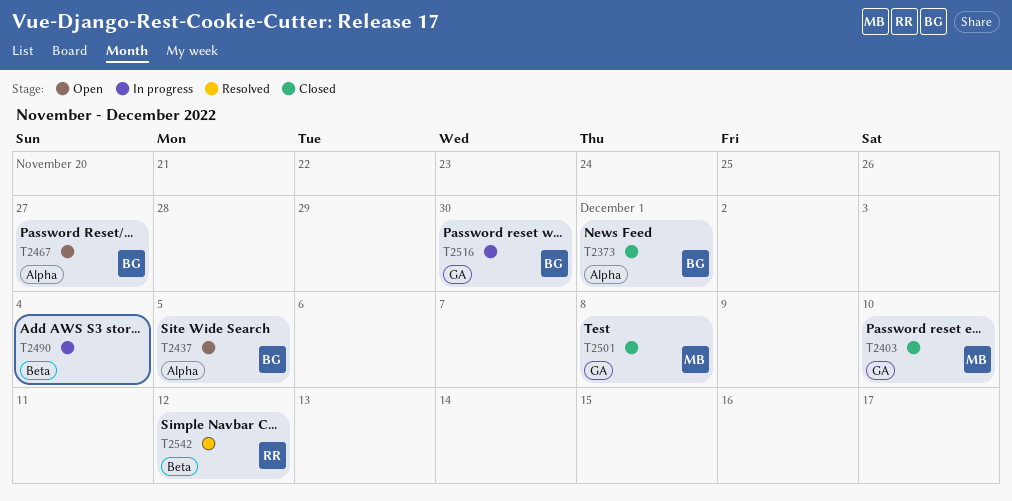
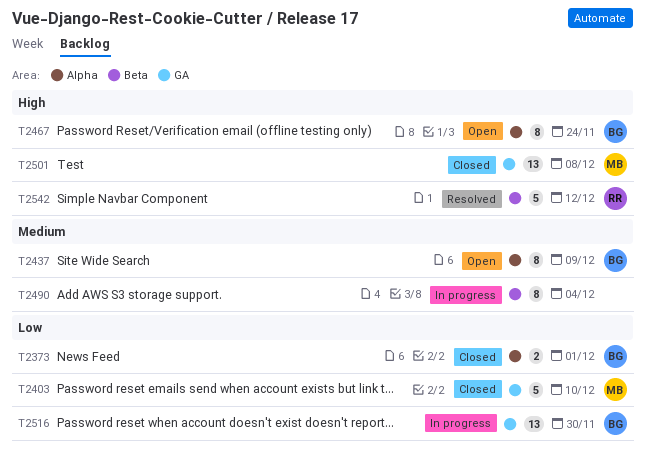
T2437, due: Dec 5 -> Dec 9
T2467, due: Nov 27 -> Nov 24

